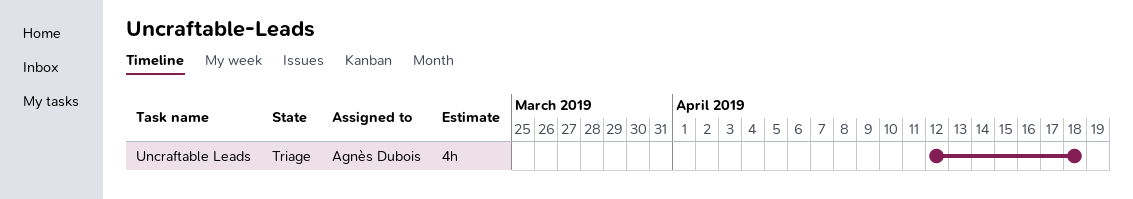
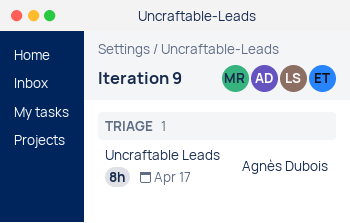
Uncraftable Leads, estimate: 4h -> 8h
Uncraftable Leads, due: Apr 18 -> Apr 17

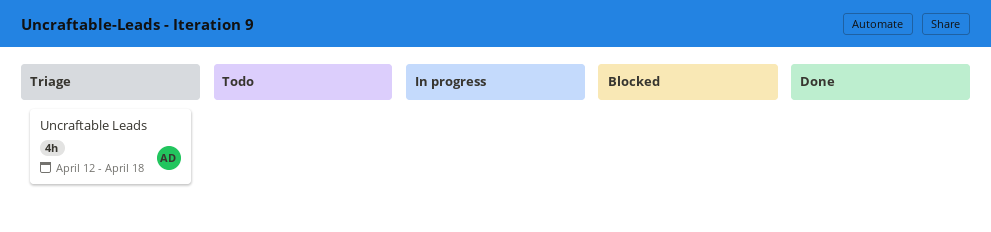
Uncraftable Leads, estimate: 8h -> 4h
Uncraftable Leads, due: Apr 17 -> Apr 18

